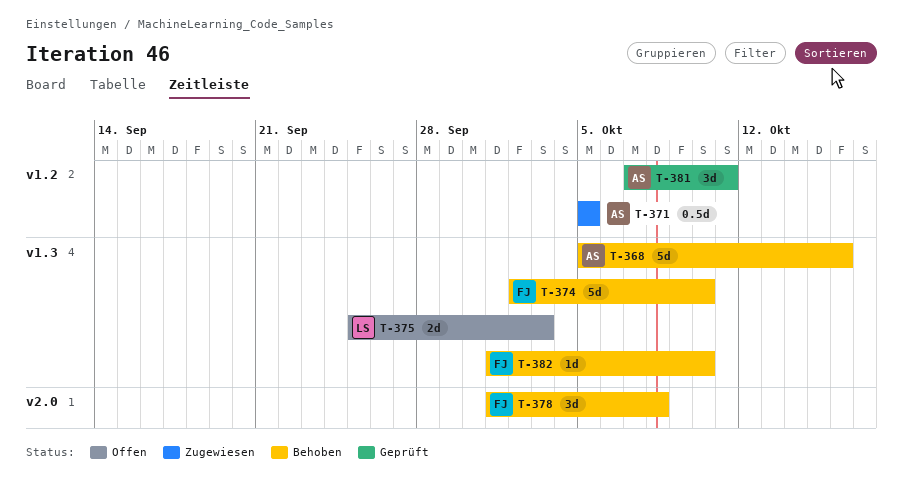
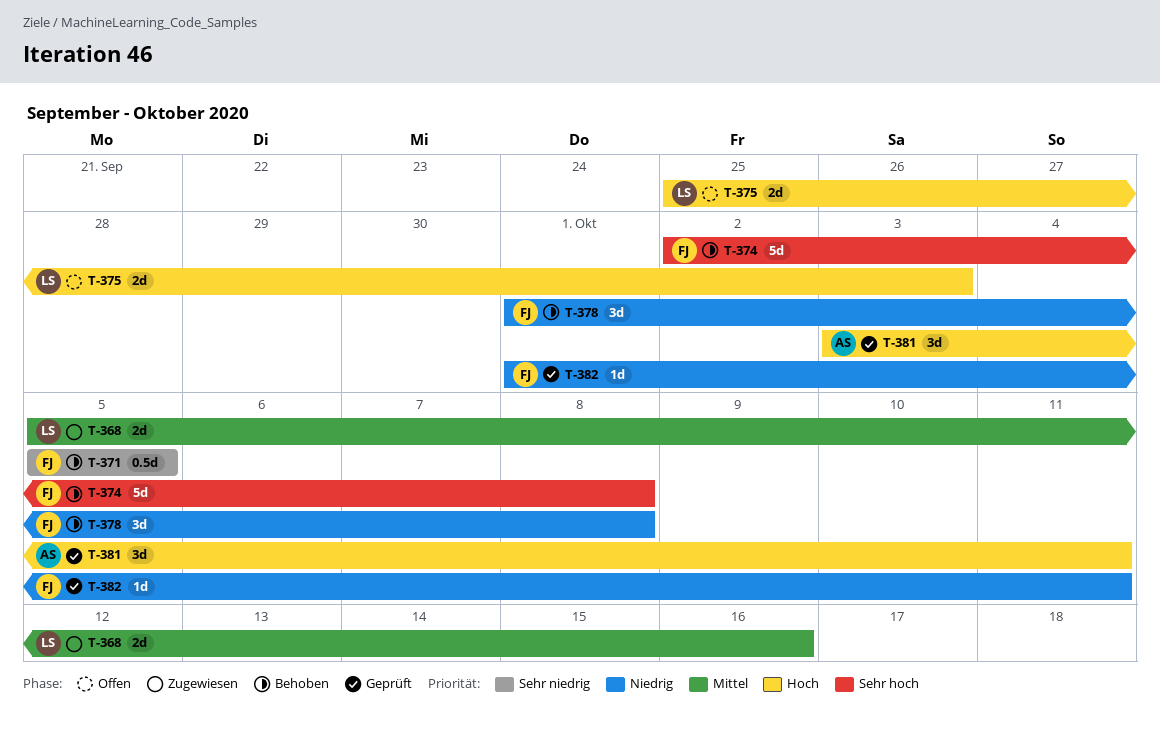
T-368, status: Behoben -> Zugewiesen
T-368, owner: AS -> LS
T-368, estimate: 5d -> 2d
T-371, status: Zugewiesen -> Behoben
T-371, owner: AS -> FJ
T-374, due: Oct 10 -> Oct 8
T-381, start: Oct 7 -> Oct 3
T-382, status: Behoben -> Geprüft
T-382, due: Oct 10 -> Oct 11

